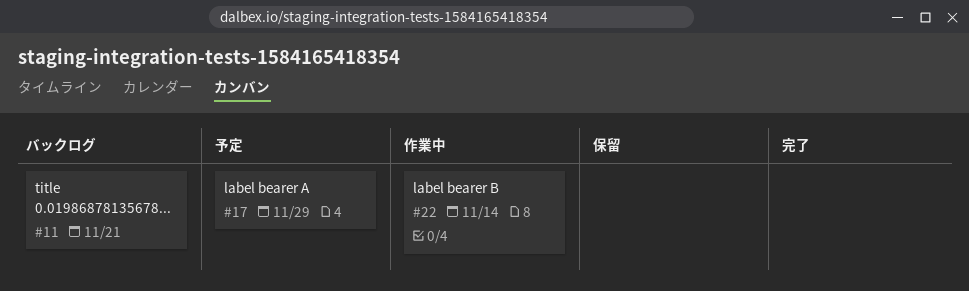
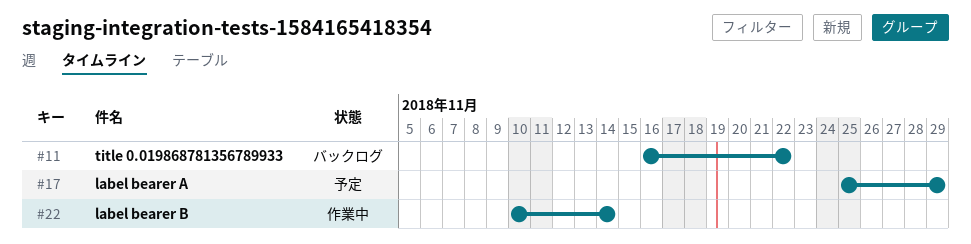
#11, due: Nov 21 -> Nov 22

